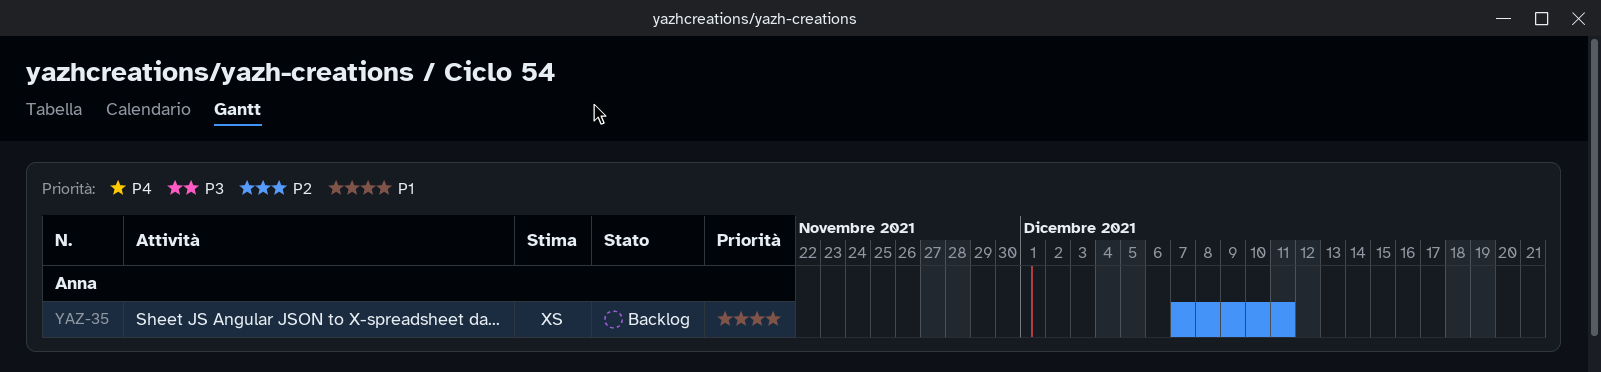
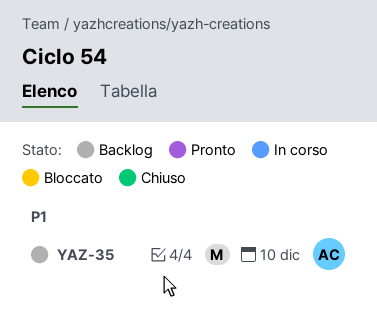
YAZ-35, estimate: XS -> M
YAZ-35, due: Dec 11 -> Dec 10

